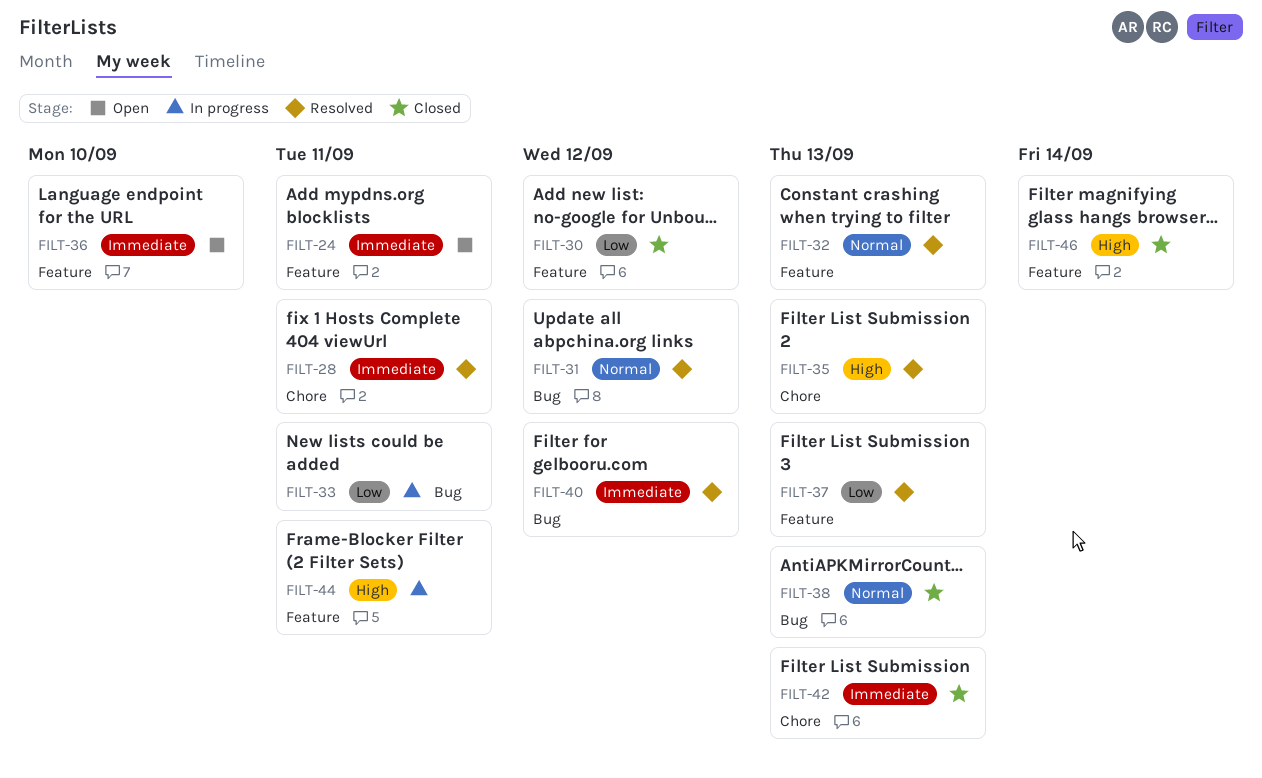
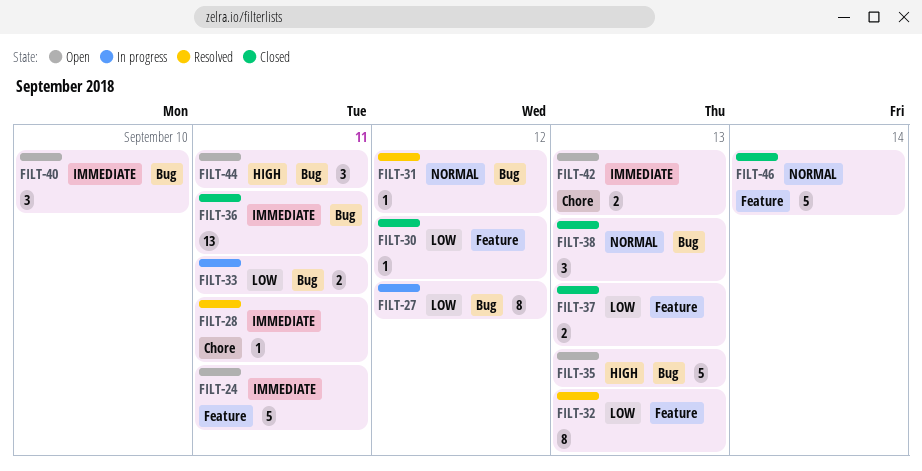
FILT-27: none -> present
FILT-32, priority: Normal -> Low
FILT-35, status: Resolved -> Open
FILT-35, label: Chore -> Bug
FILT-36, status: Open -> Closed
FILT-36, label: Feature -> Bug
FILT-36, due: Sep 10 -> Sep 11
FILT-37, status: Resolved -> Closed
FILT-40, status: Resolved -> Open
FILT-40, due: Sep 12 -> Sep 10
FILT-42, status: Closed -> Open
FILT-44, status: In progress -> Open
FILT-44, label: Feature -> Bug
FILT-46, priority: High -> Normal

